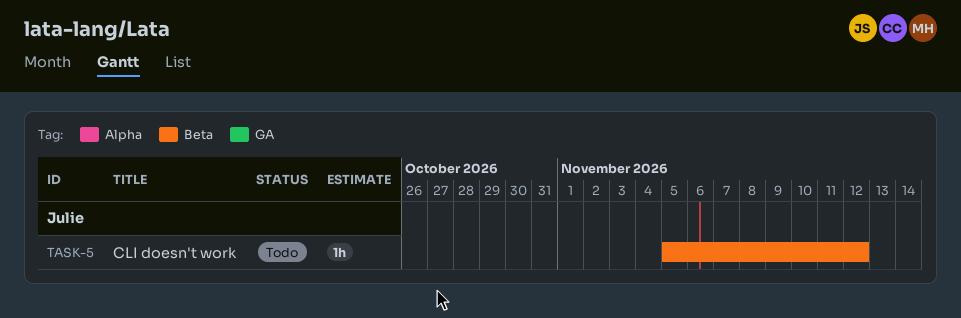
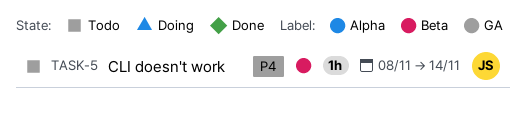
TASK-5, start: Nov 5 -> Nov 8
TASK-5, due: Nov 12 -> Nov 14

